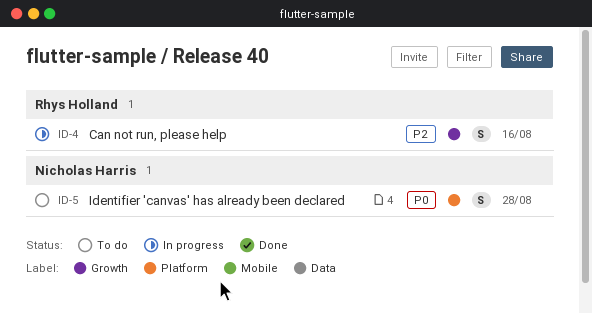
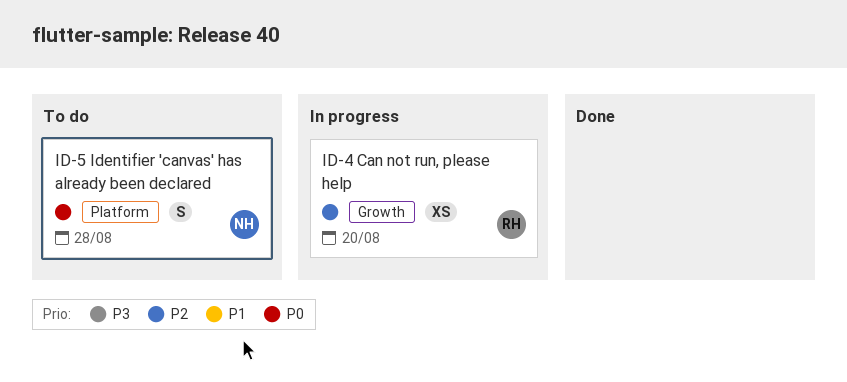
ID-4, estimate: S -> XS
ID-4, due: Aug 16 -> Aug 20

